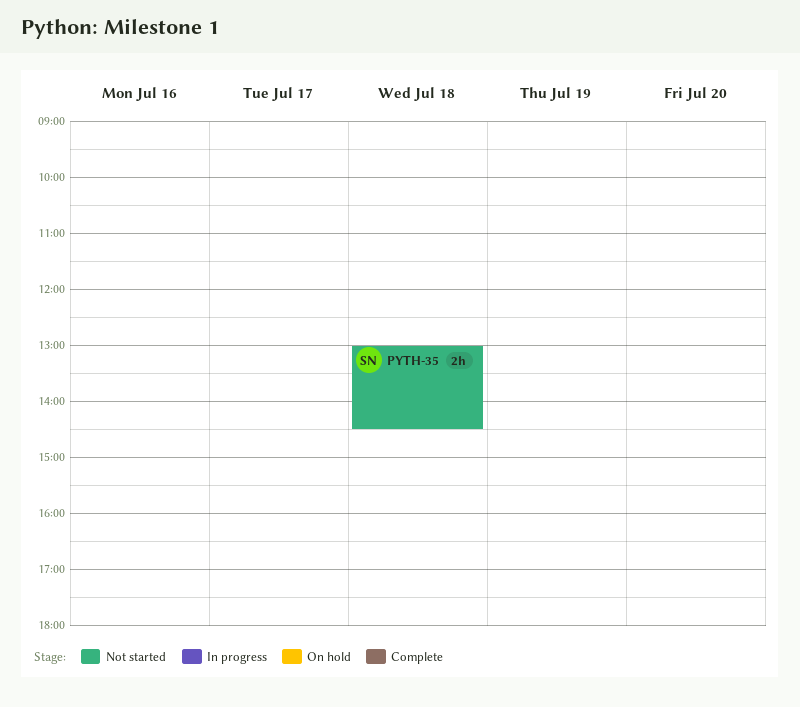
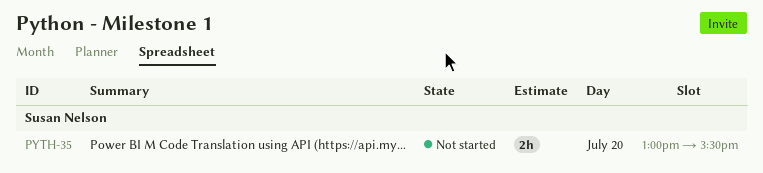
PYTH-35, day: Jul 18 -> Jul 20
PYTH-35, ends: 14:30 -> 15:30

